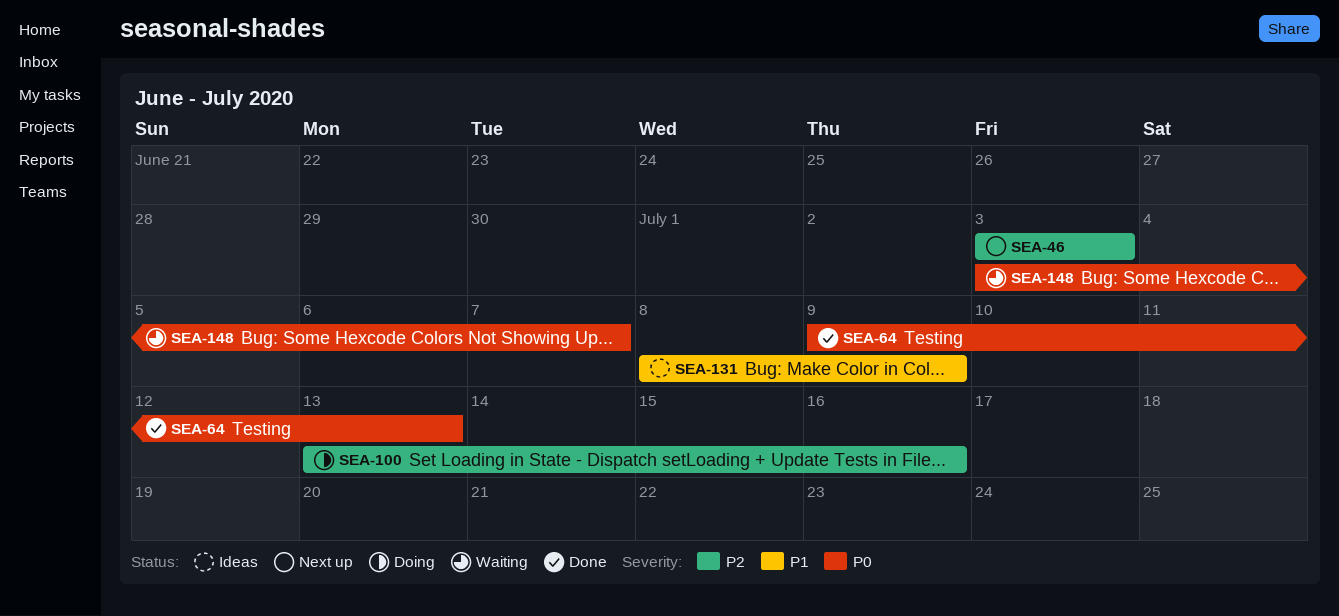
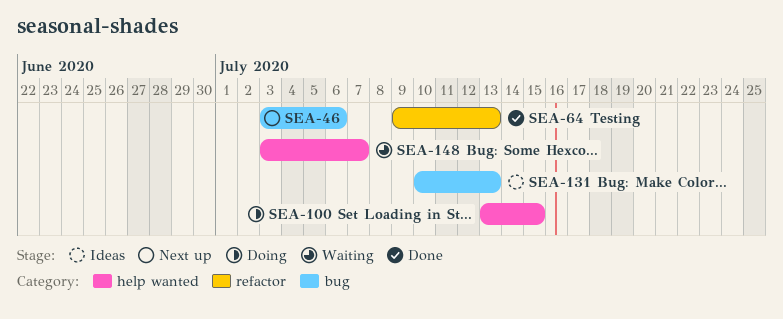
SEA-46, due: Jul 3 -> Jul 6
SEA-100, due: Jul 16 -> Jul 15
SEA-131, start: Jul 8 -> Jul 10
SEA-131, due: Jul 9 -> Jul 13

